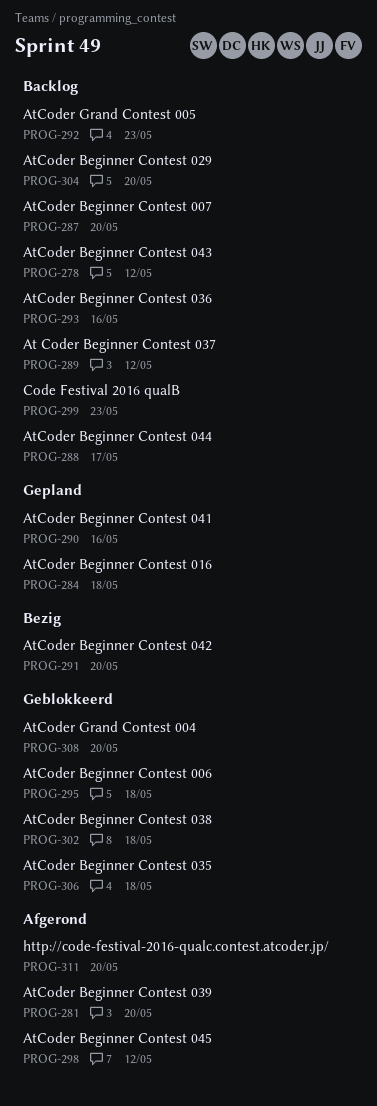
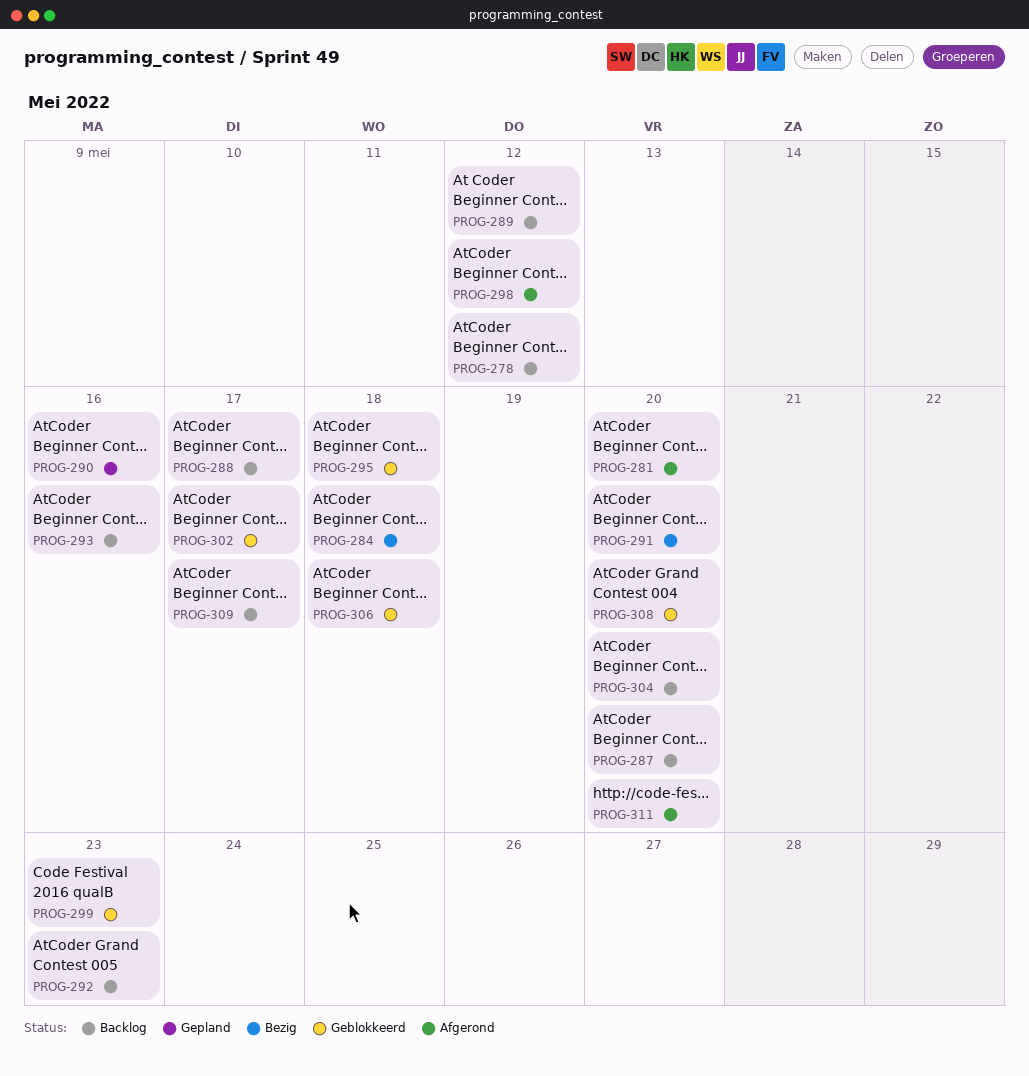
PROG-284, status: Gepland -> Bezig
PROG-299, status: Backlog -> Geblokkeerd
PROG-302, due: May 18 -> May 17
PROG-309: none -> present

